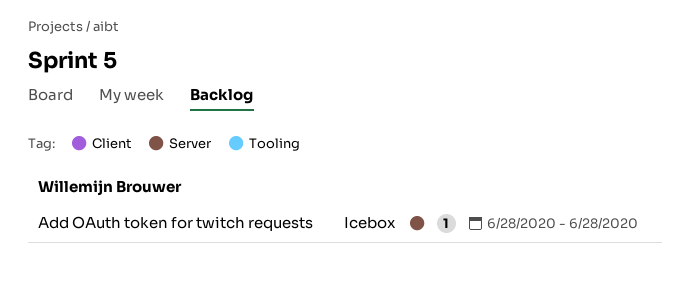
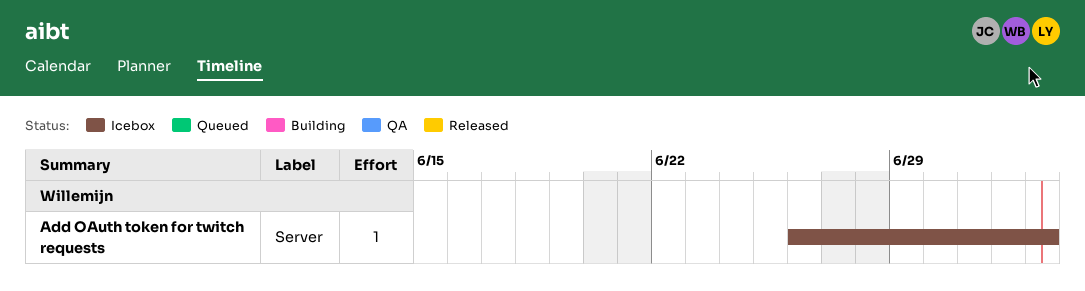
Add OAuth token for twitch requests, start: Jun 28 -> Jun 26
Add OAuth token for twitch requests, due: Jun 28 -> Jul 3

